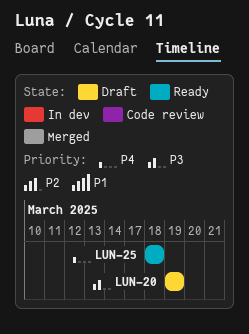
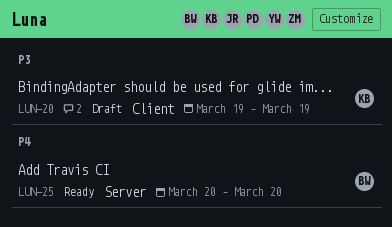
LUN-25, start: Mar 18 -> Mar 20
LUN-25, due: Mar 18 -> Mar 20

